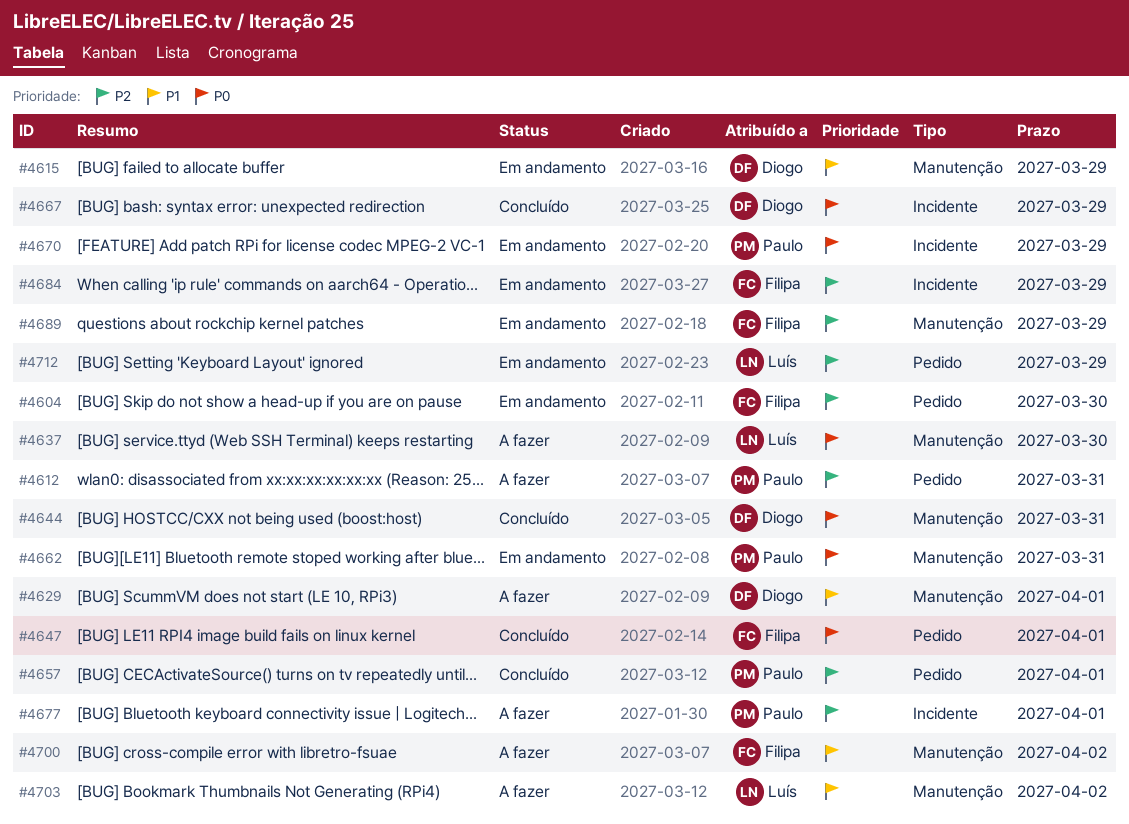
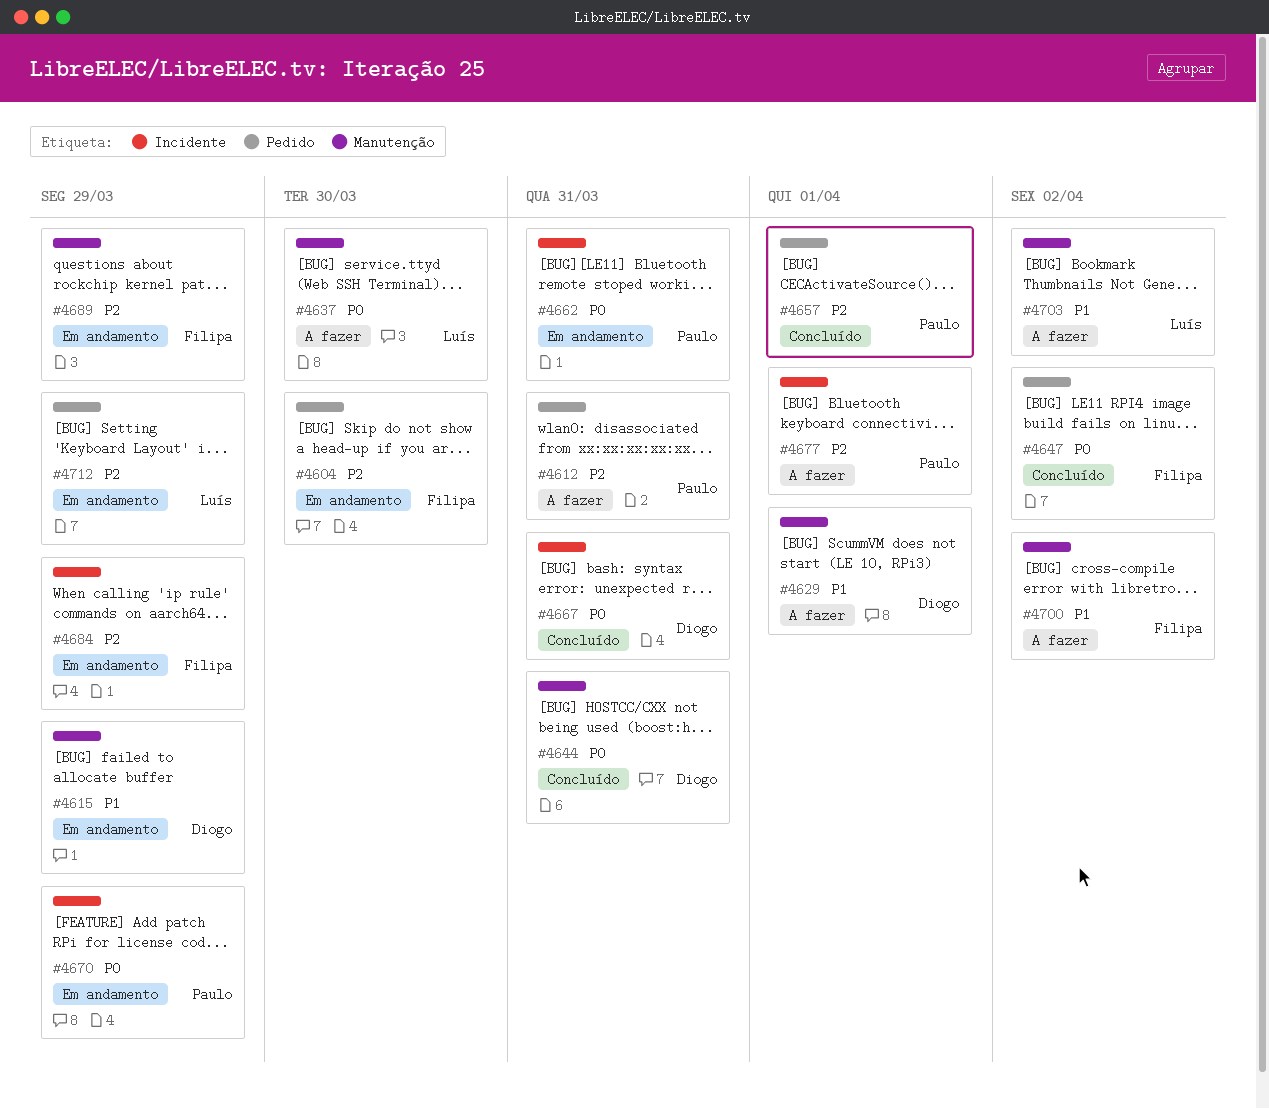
#4647, due: Apr 1 -> Apr 2
#4662, label: Manutenção -> Incidente
#4667, due: Mar 29 -> Mar 31

